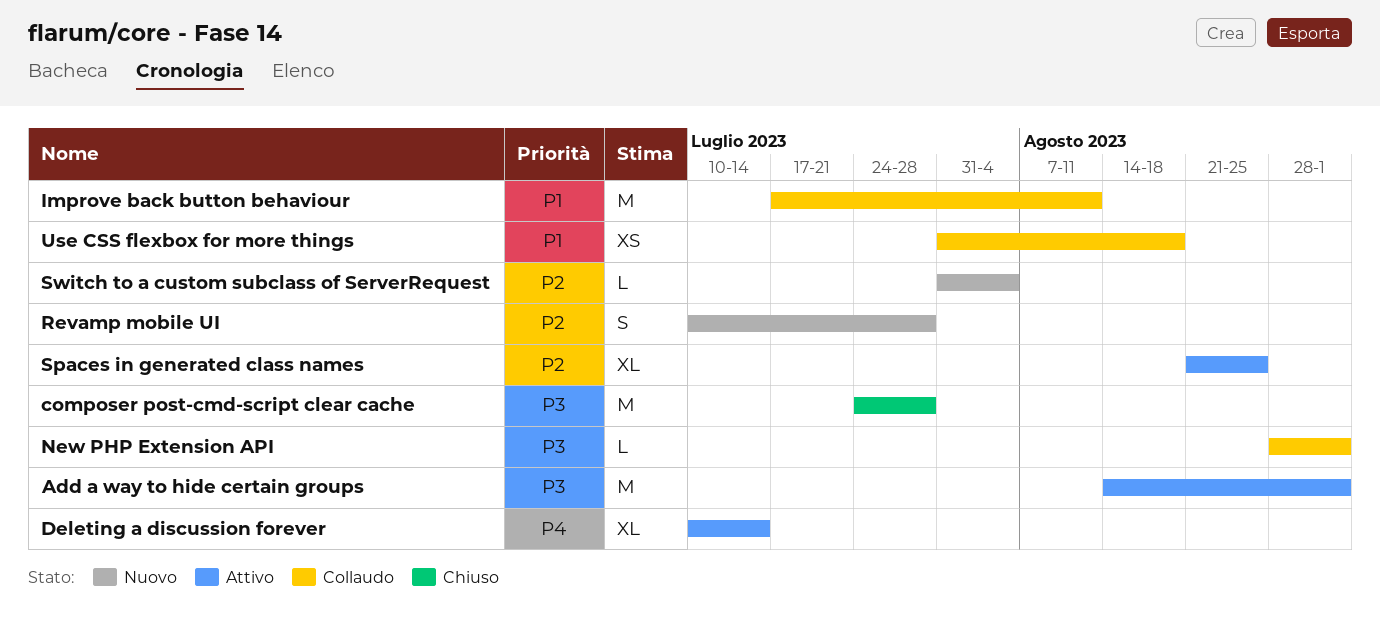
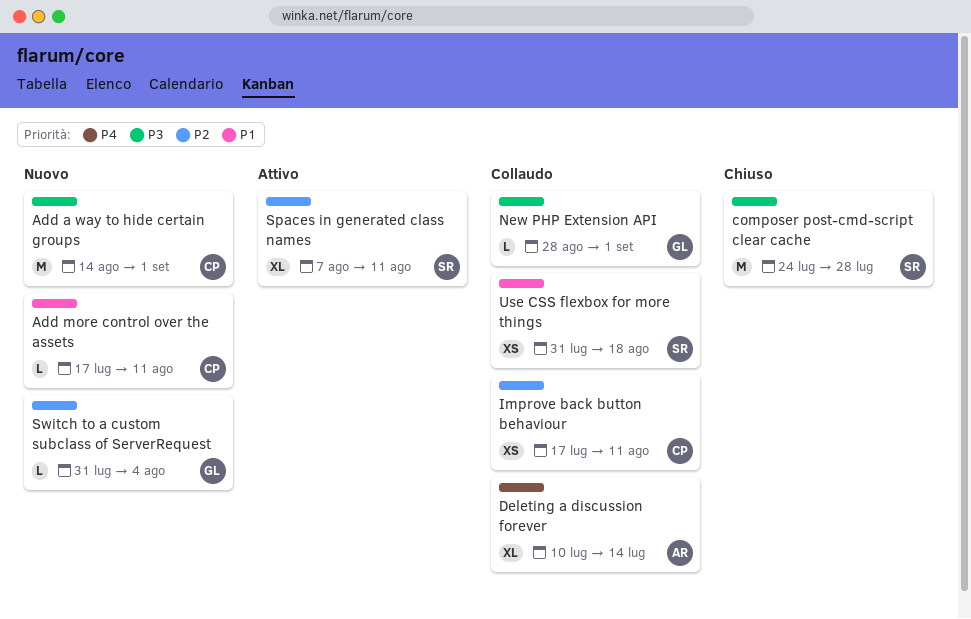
Add a way to hide certain groups, status: Attivo -> Nuovo
Add more control over the assets: none -> present
Deleting a discussion forever, status: Attivo -> Collaudo
Improve back button behaviour, priority: P1 -> P2
Improve back button behaviour, estimate: M -> XS
Revamp mobile UI: present -> none
Spaces in generated class names, start: Aug 21 -> Aug 7
Spaces in generated class names, due: Aug 25 -> Aug 11

